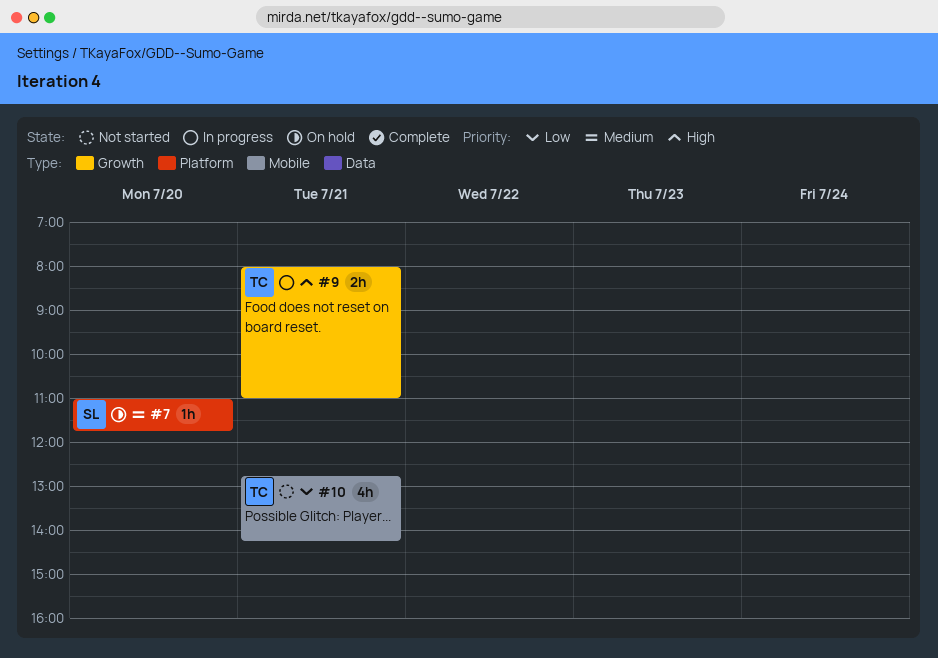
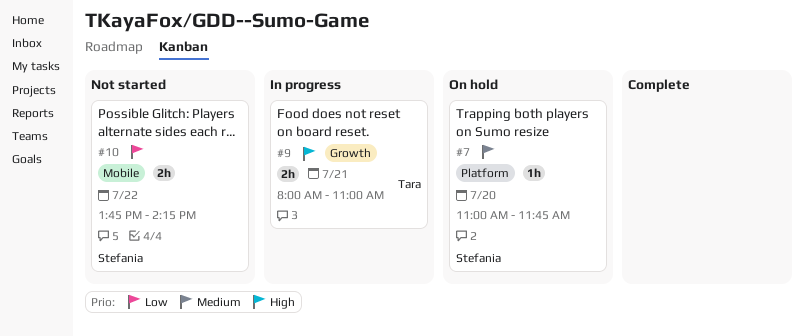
#10, owner: Tara -> Stefania
#10, estimate: 4h -> 2h
#10, day: Jul 21 -> Jul 22
#10, begins: 12:45 -> 13:45

